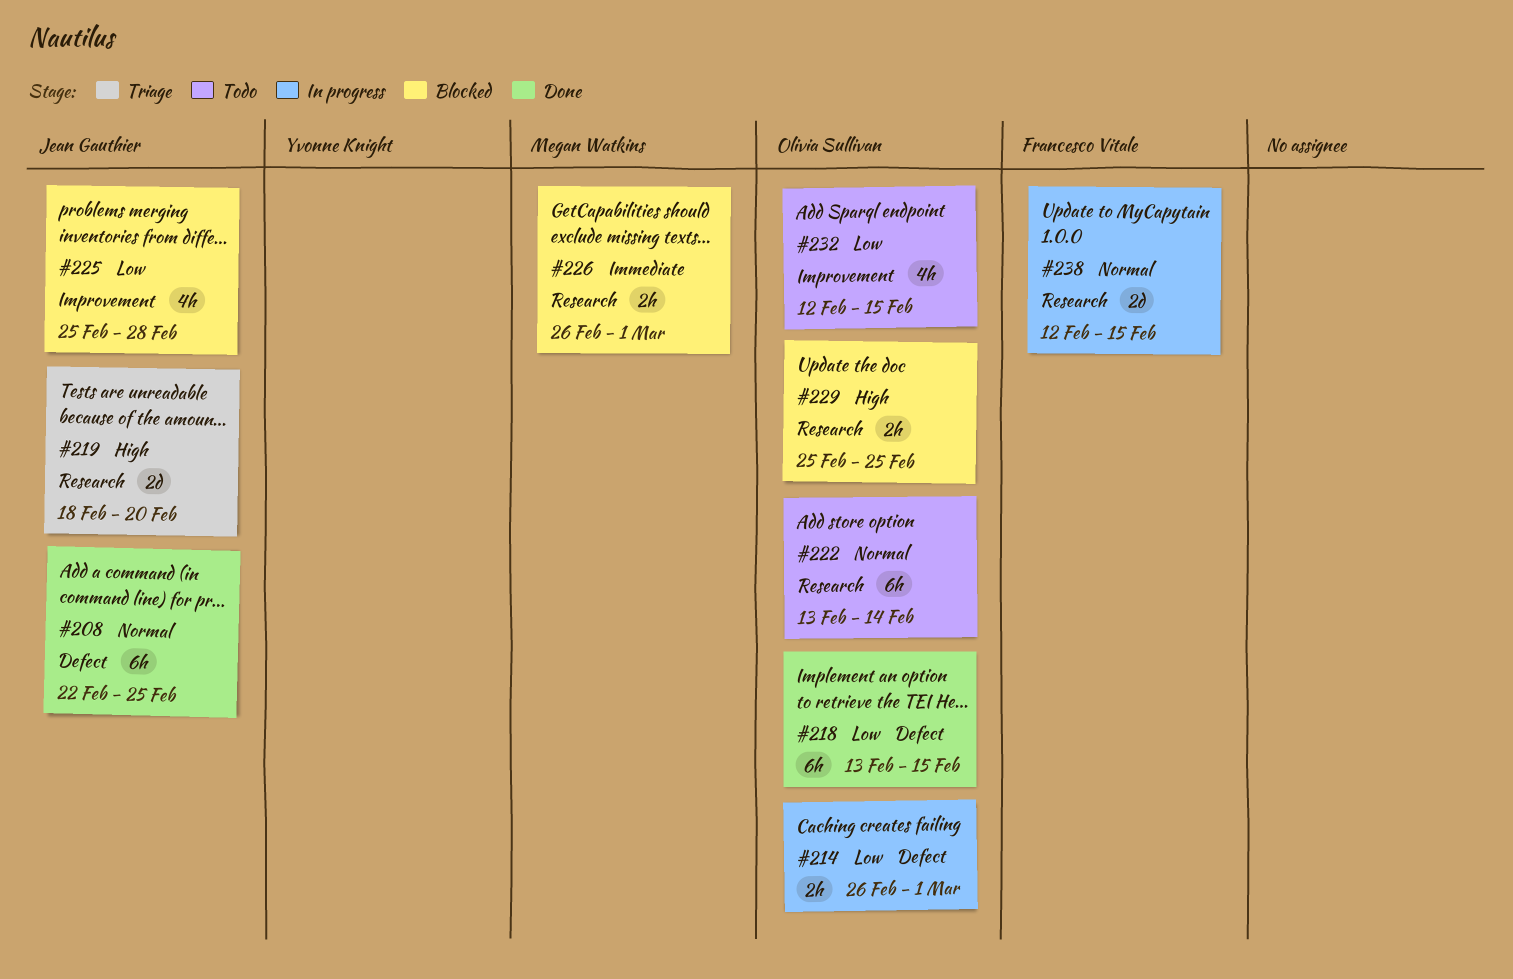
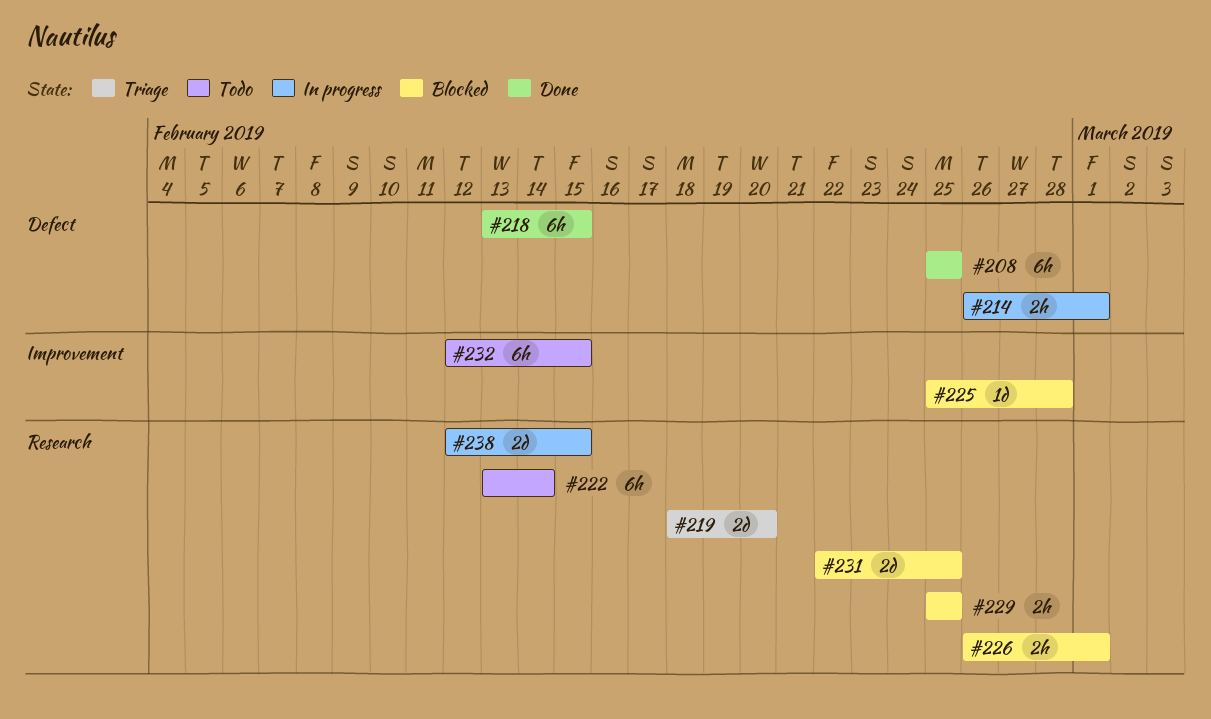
#208, start: Feb 22 -> Feb 25
#225, estimate: 4h -> 1d
#231: none -> present
#232, estimate: 4h -> 6h

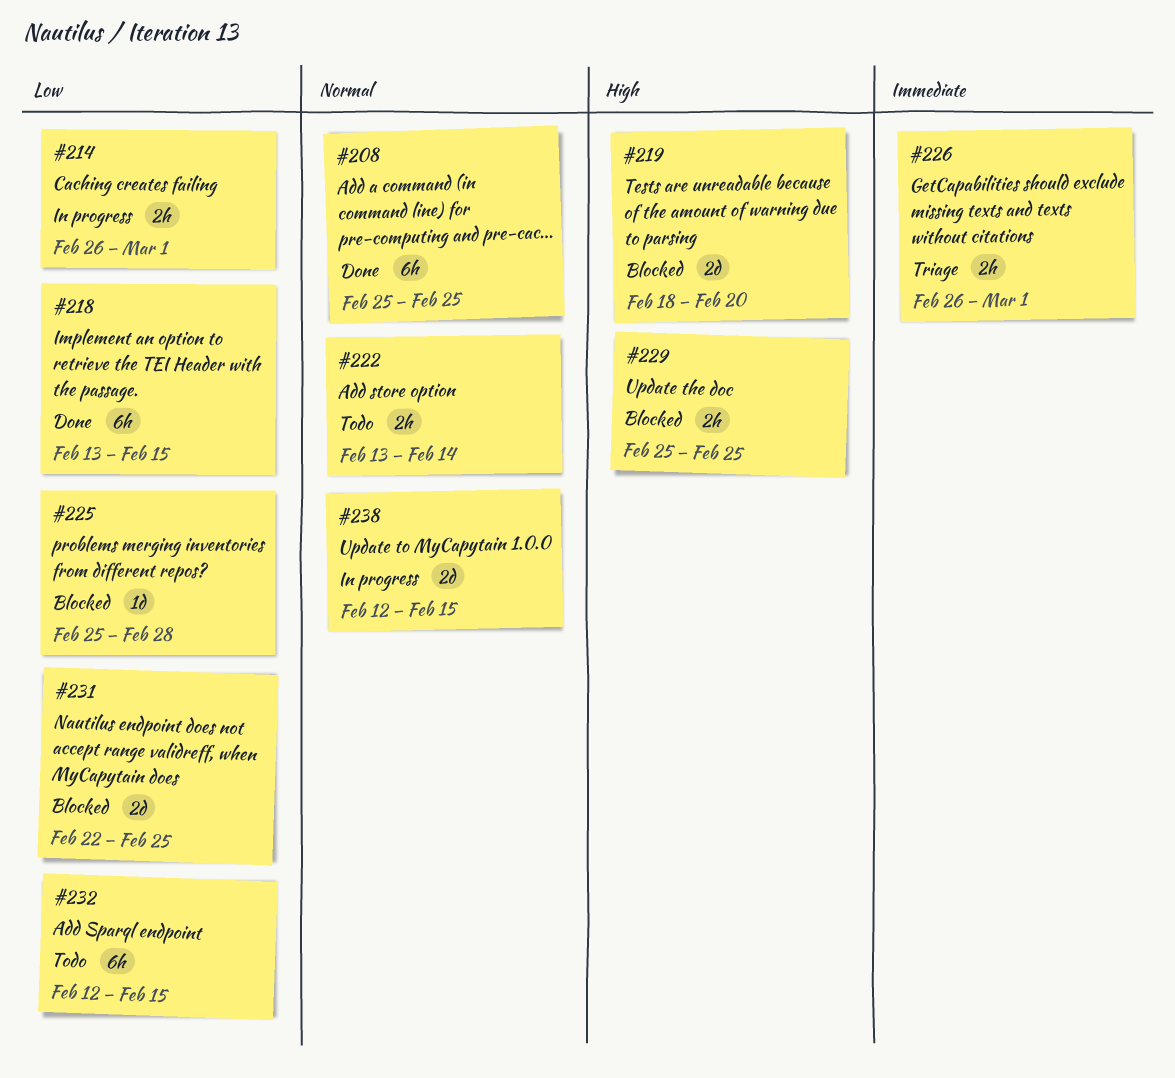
#219, status: Triage -> Blocked
#222, estimate: 6h -> 2h
#226, status: Blocked -> Triage

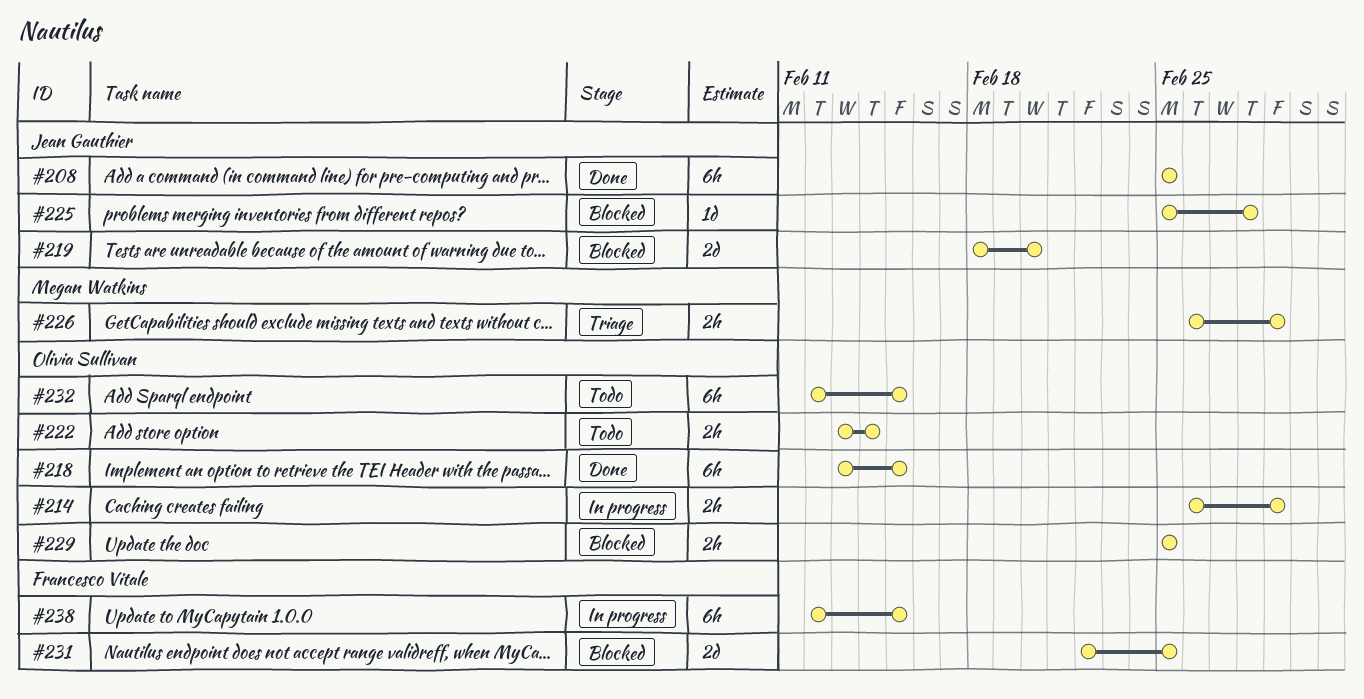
#238, estimate: 2d -> 6h

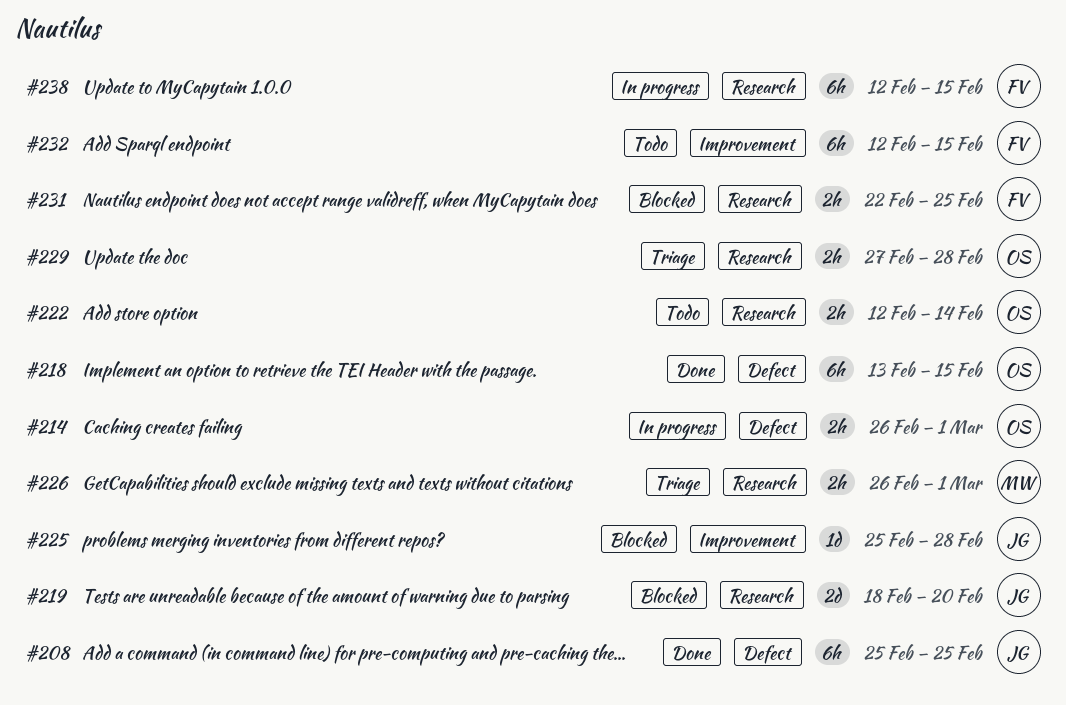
#222, start: Feb 13 -> Feb 12
#229, status: Blocked -> Triage
#229, start: Feb 25 -> Feb 27
#229, due: Feb 25 -> Feb 28
#231, estimate: 2d -> 2h
#232, owner: Olivia Sullivan -> Francesco Vitale

